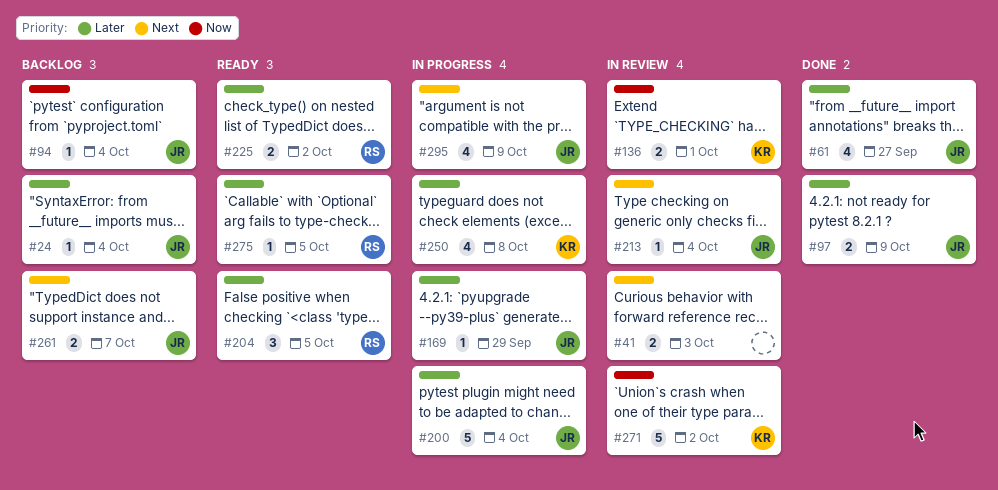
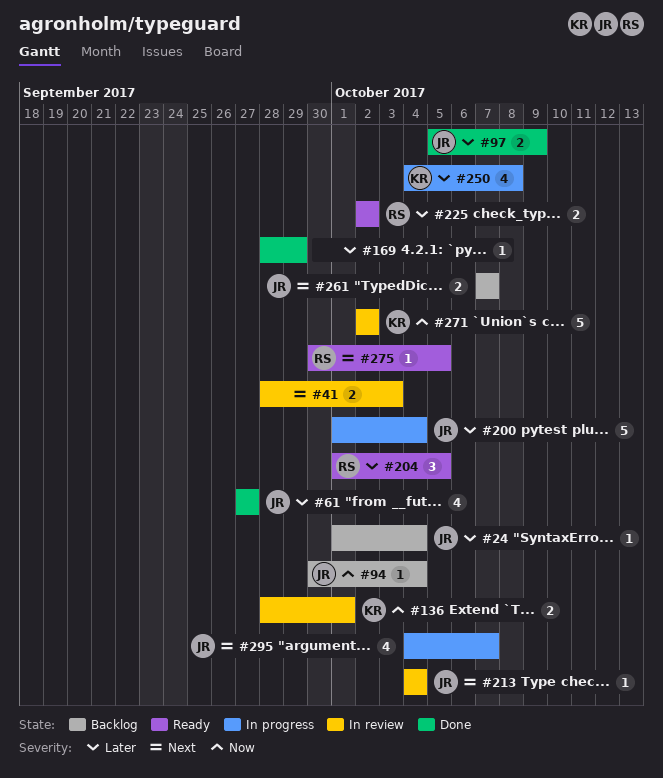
#169, status: In progress -> Done
#169, owner: JR -> none
#275, priority: Later -> Next
#295, due: Oct 9 -> Oct 7

